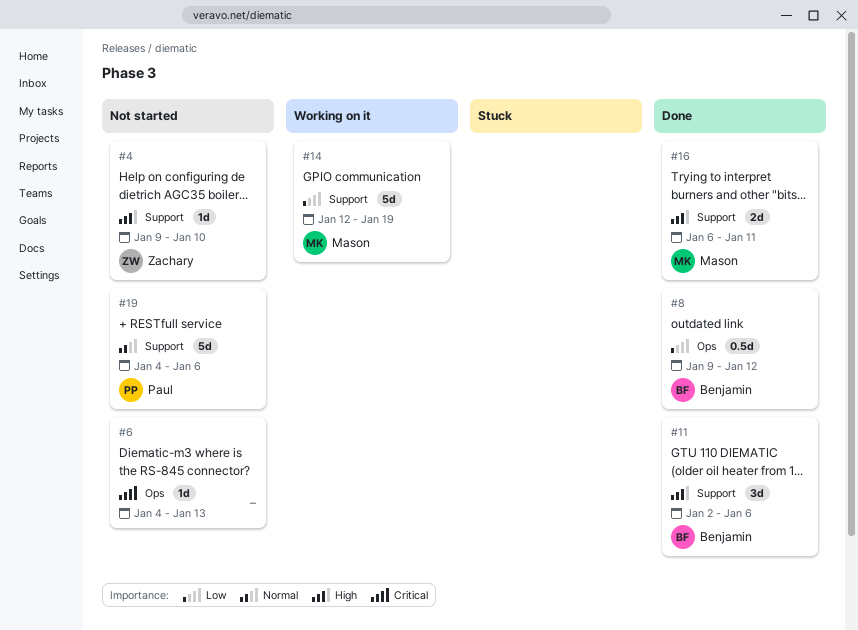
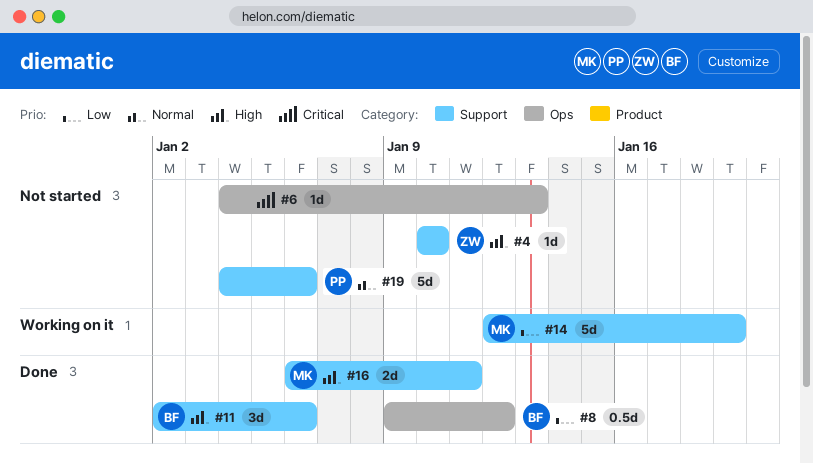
#4, start: Jan 9 -> Jan 10

